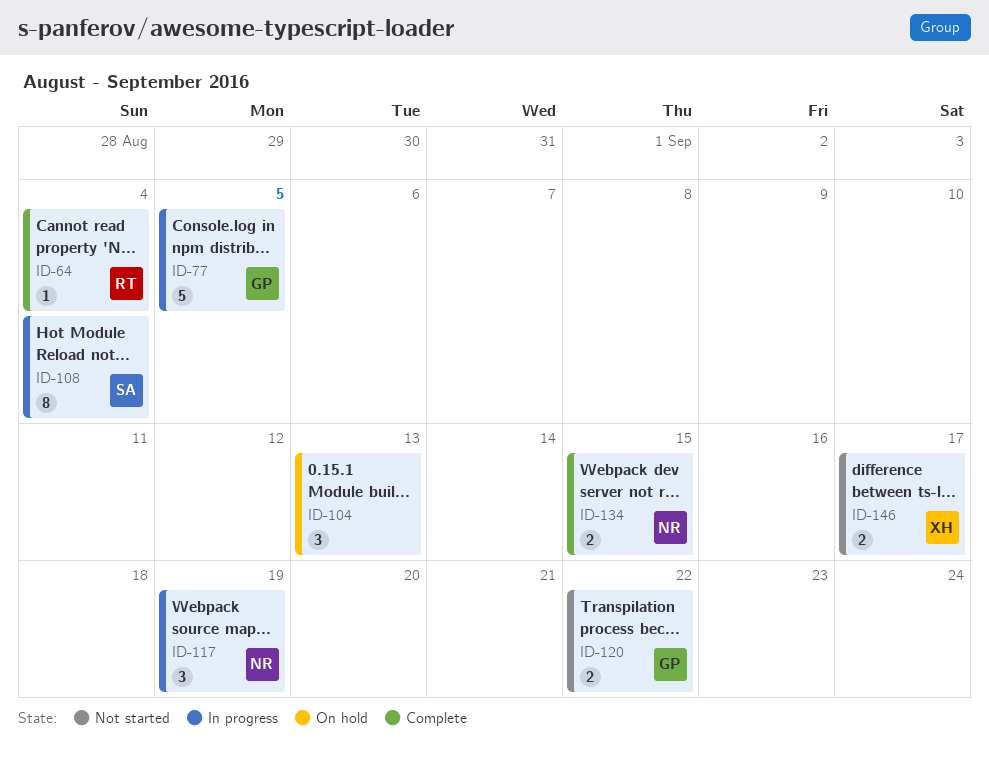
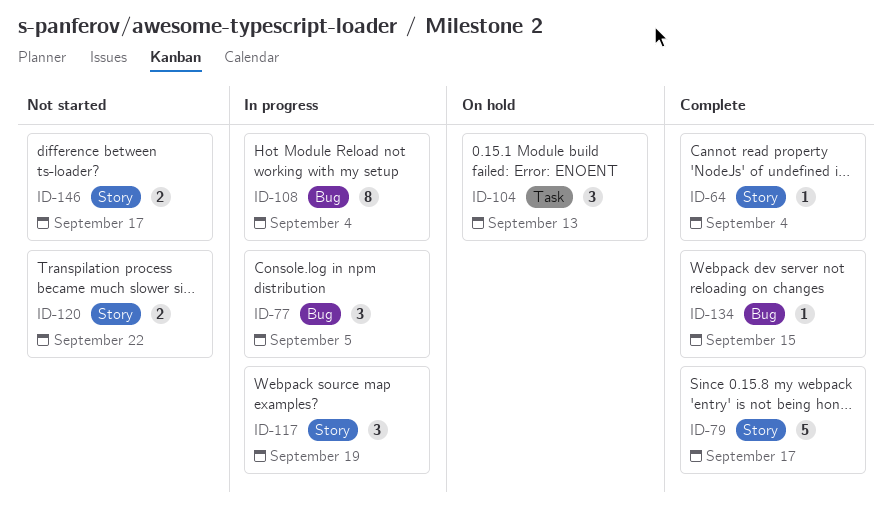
ID-77, estimate: 5 -> 3
ID-79: none -> present
ID-134, estimate: 2 -> 1

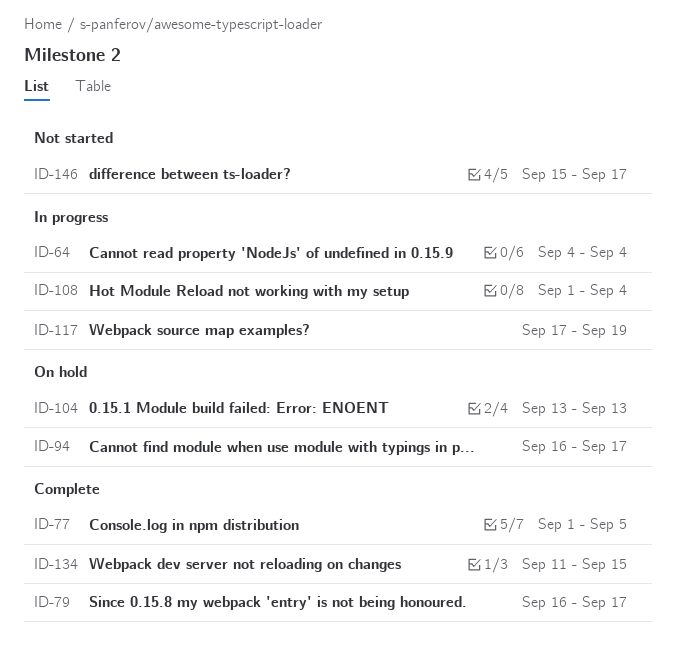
ID-64, status: Complete -> In progress
ID-77, status: In progress -> Complete
ID-94: none -> present
ID-120: present -> none

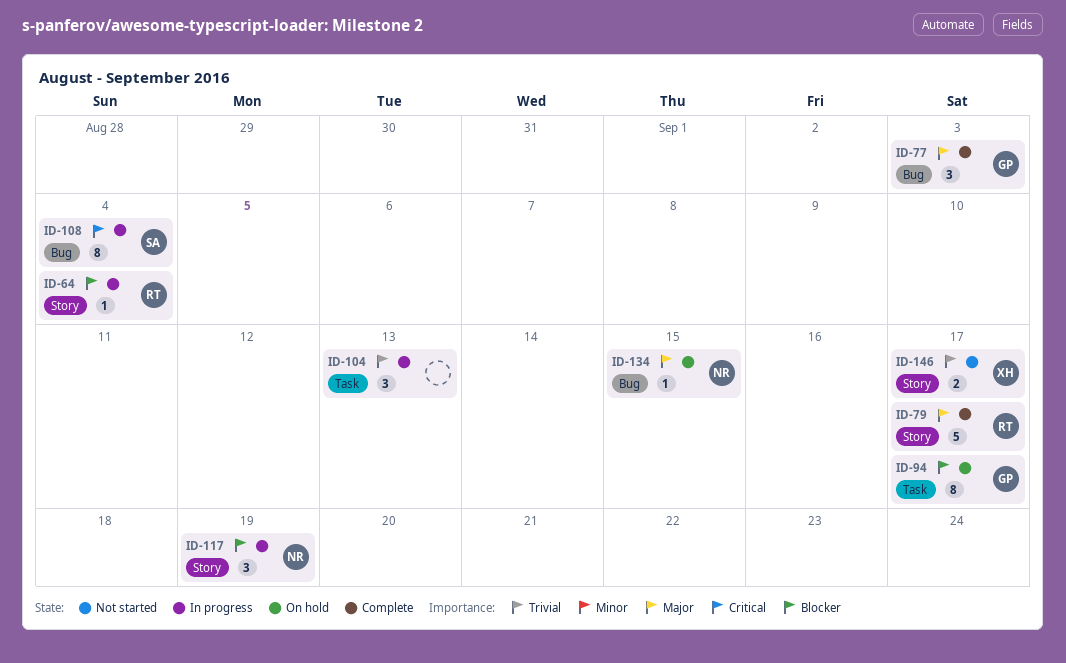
ID-77, due: Sep 5 -> Sep 3
ID-104, status: On hold -> In progress
ID-134, status: Complete -> On hold

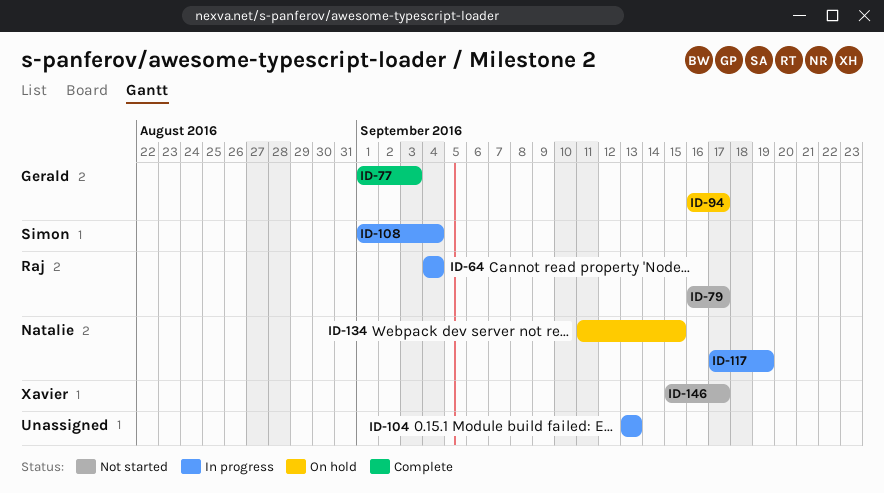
ID-79, status: Complete -> Not started

